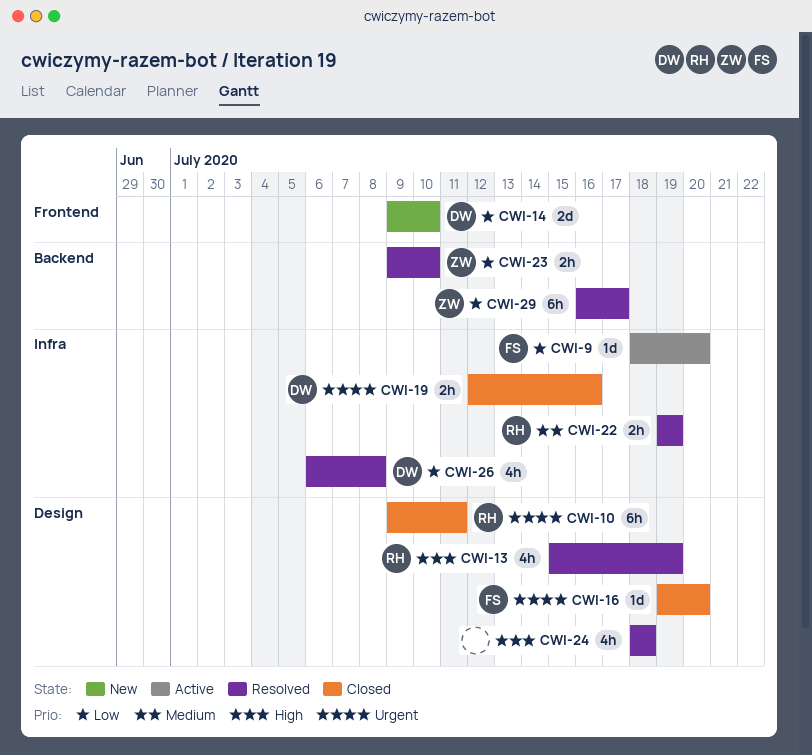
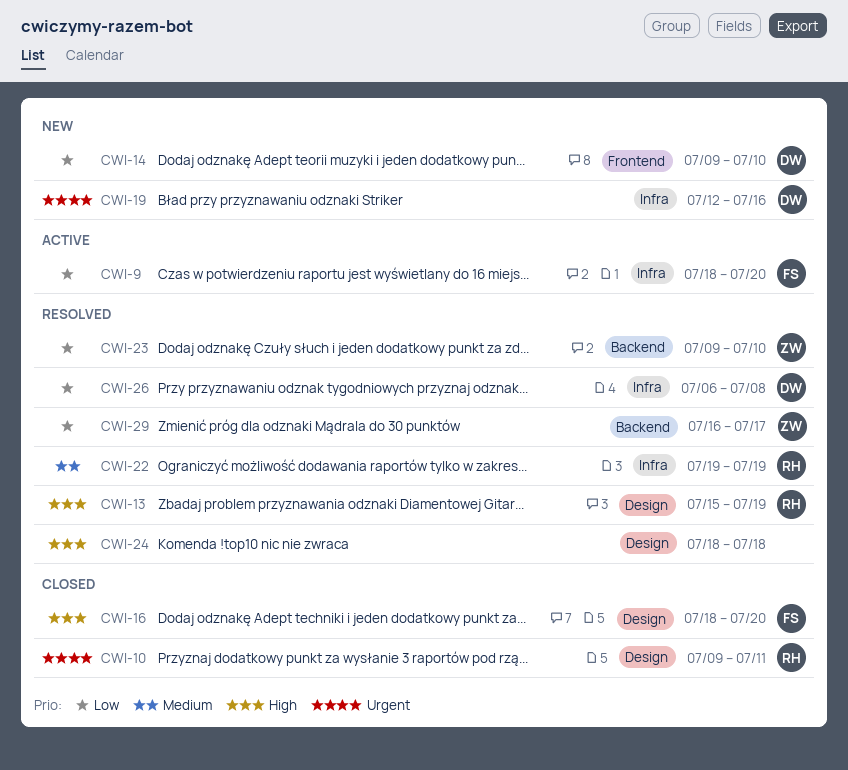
CWI-16, priority: Urgent -> High
CWI-16, start: Jul 19 -> Jul 18
CWI-19, status: Closed -> New

